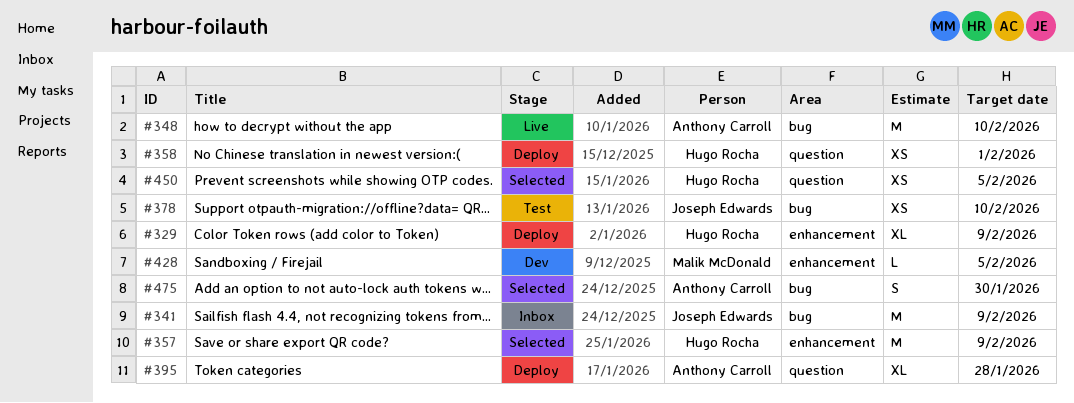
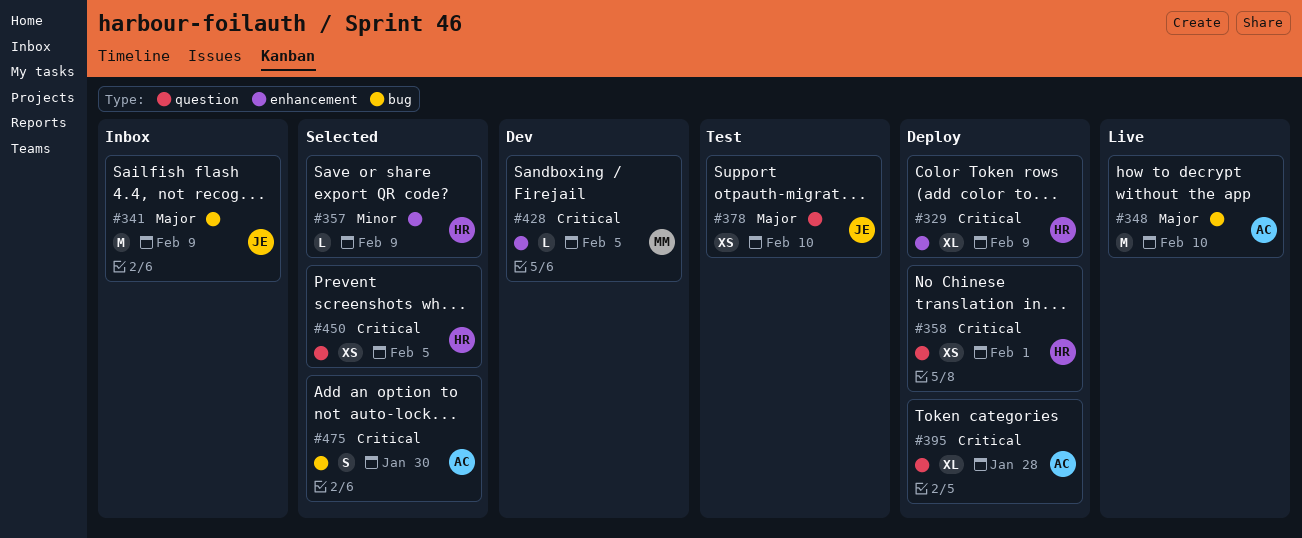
#357, estimate: M -> L
#378, label: bug -> question

